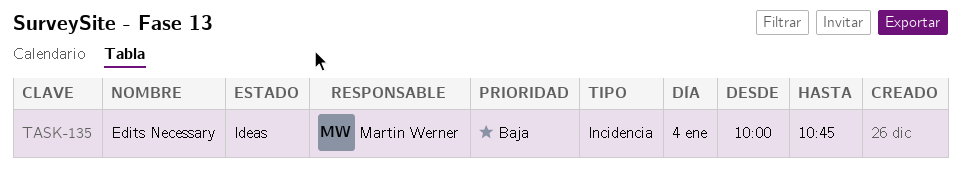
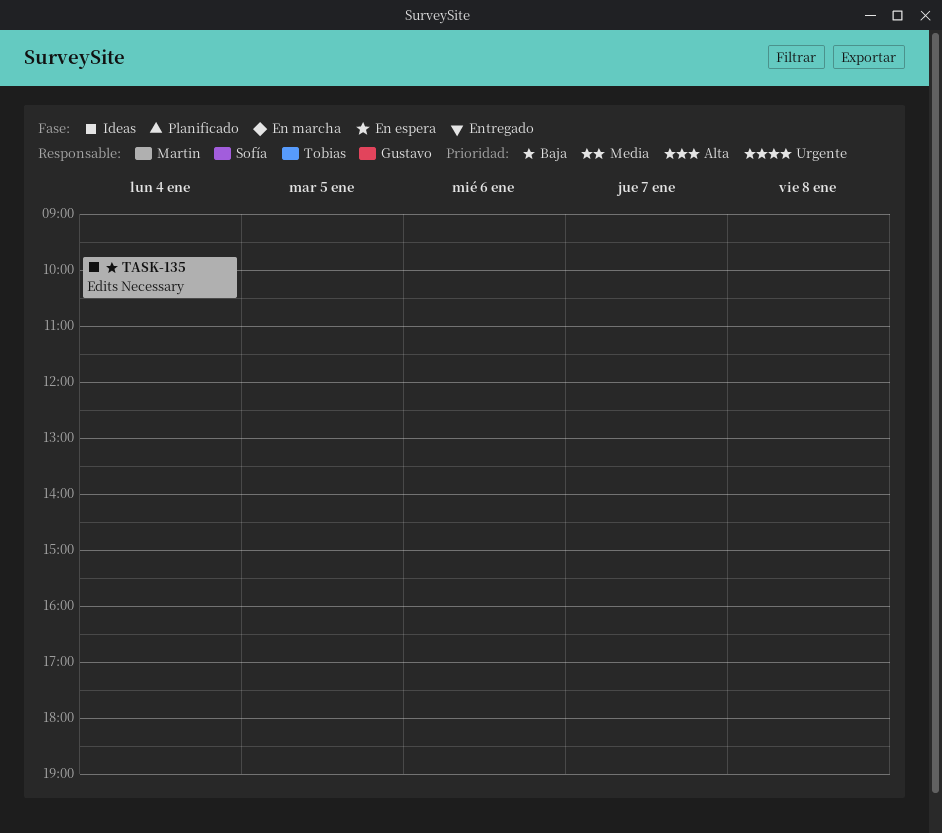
TASK-135, begins: 10:00 -> 09:45
TASK-135, ends: 10:45 -> 10:30

